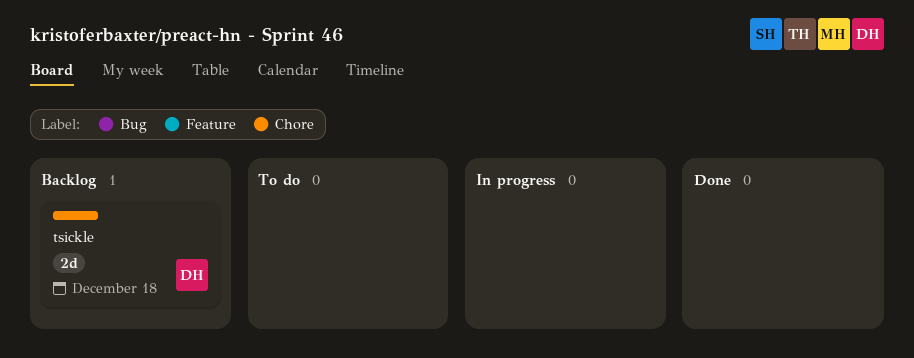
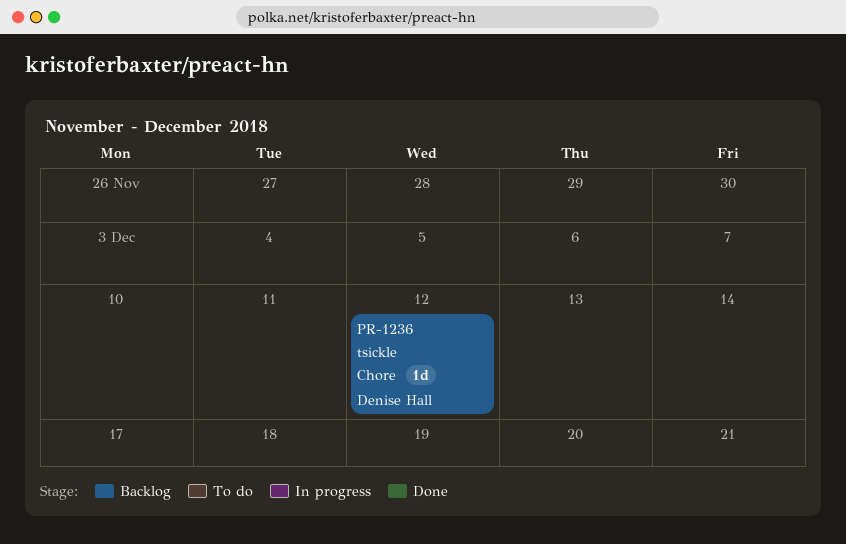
tsickle, estimate: 2d -> 1d
tsickle, due: Dec 18 -> Dec 12

